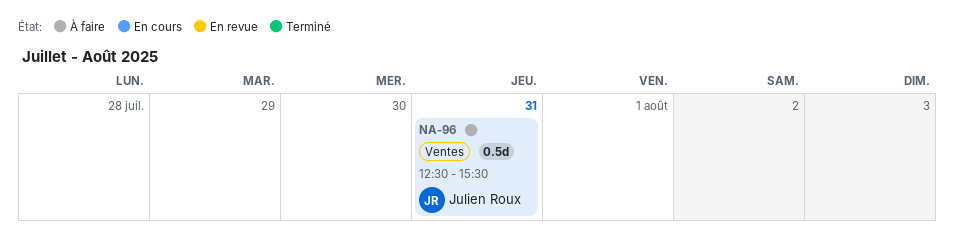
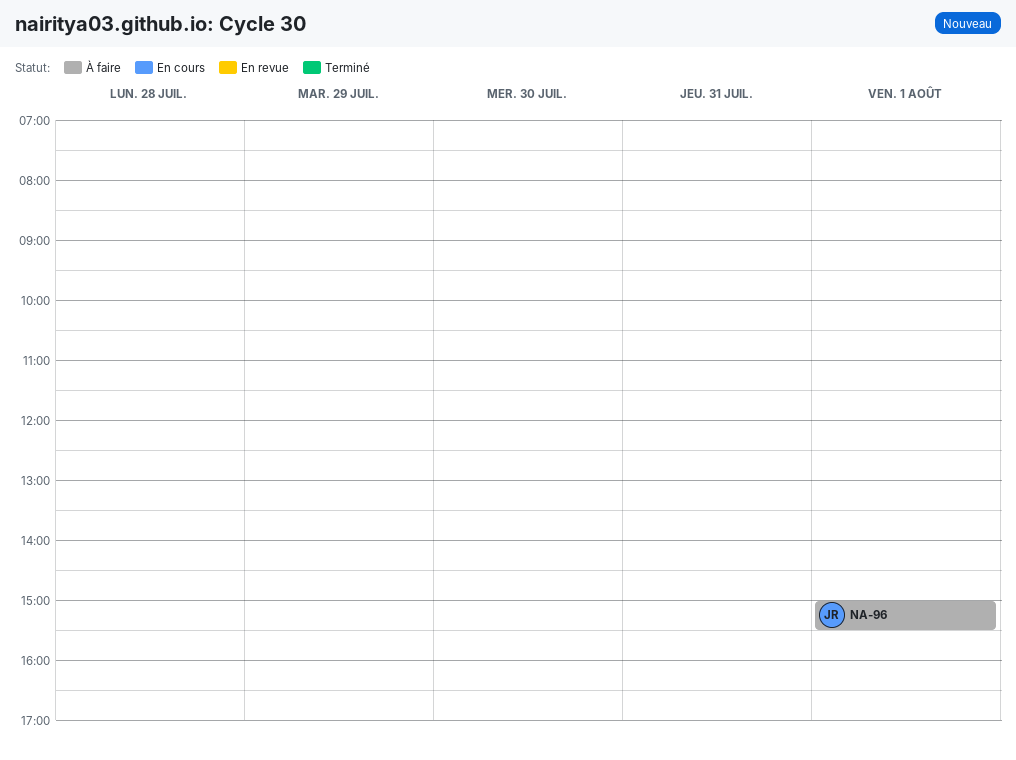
NA-96, day: Jul 31 -> Aug 1
NA-96, begins: 12:30 -> 15:00

